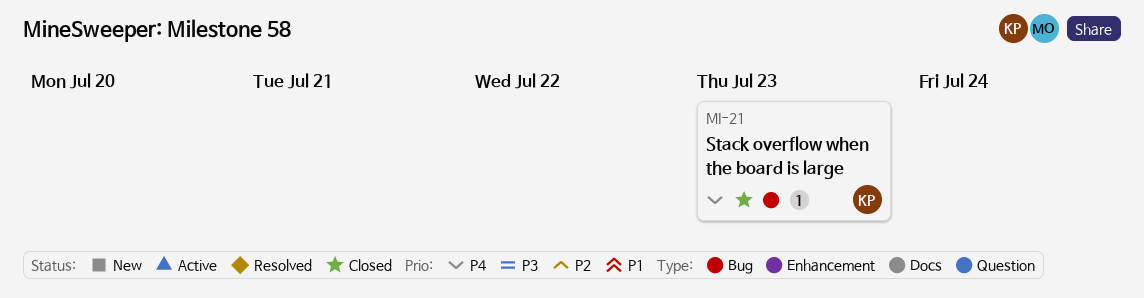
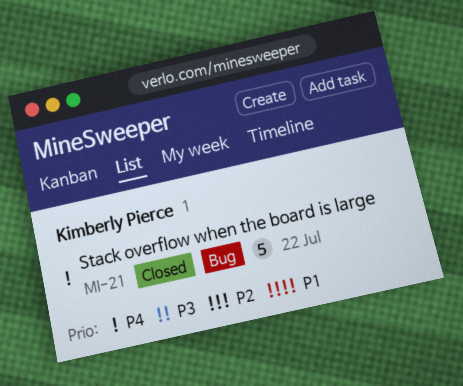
MI-21, estimate: 1 -> 5
MI-21, due: Jul 23 -> Jul 22

